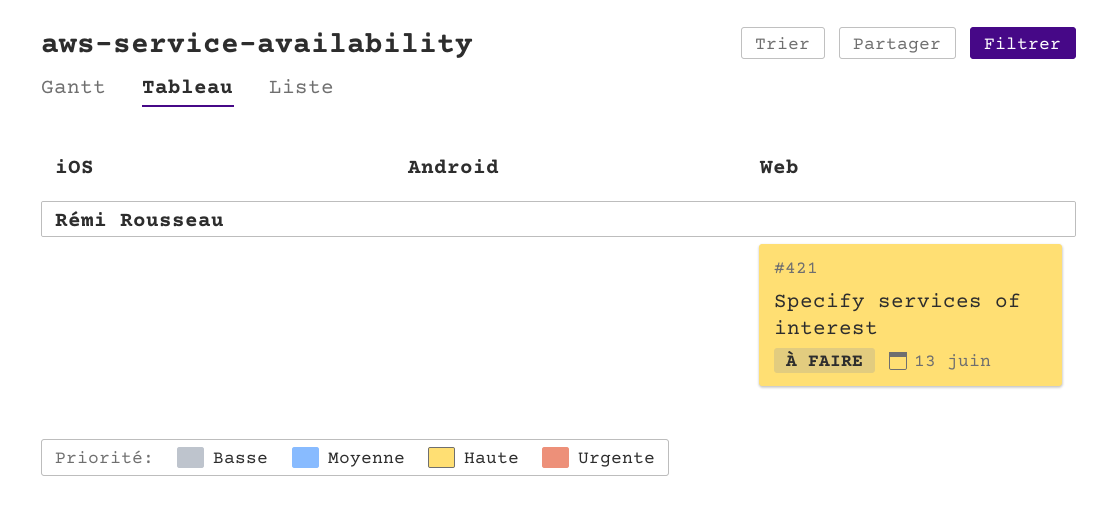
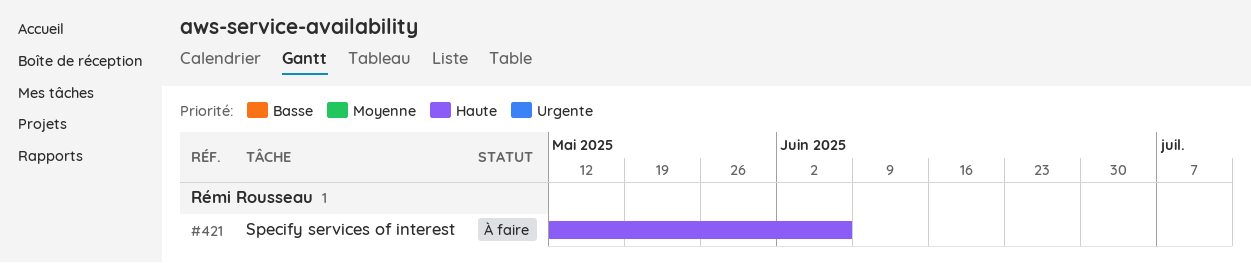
#421, due: Jun 13 -> Jun 6

